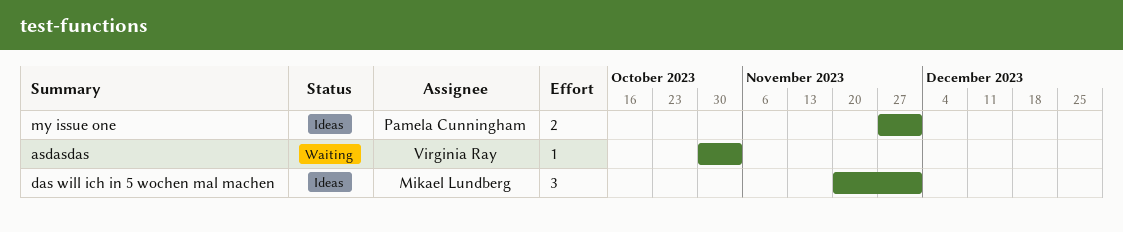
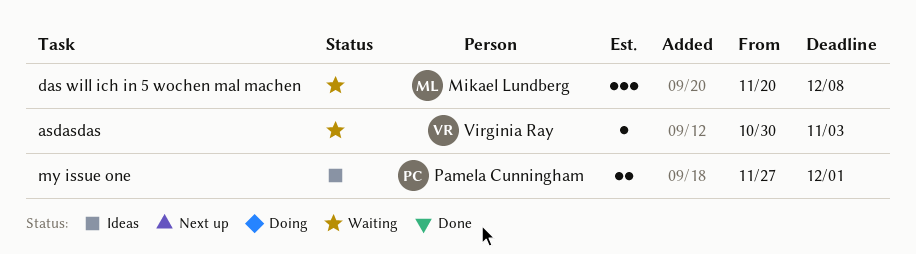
das will ich in 5 wochen mal machen, status: Ideas -> Waiting
das will ich in 5 wochen mal machen, due: Dec 1 -> Dec 8

